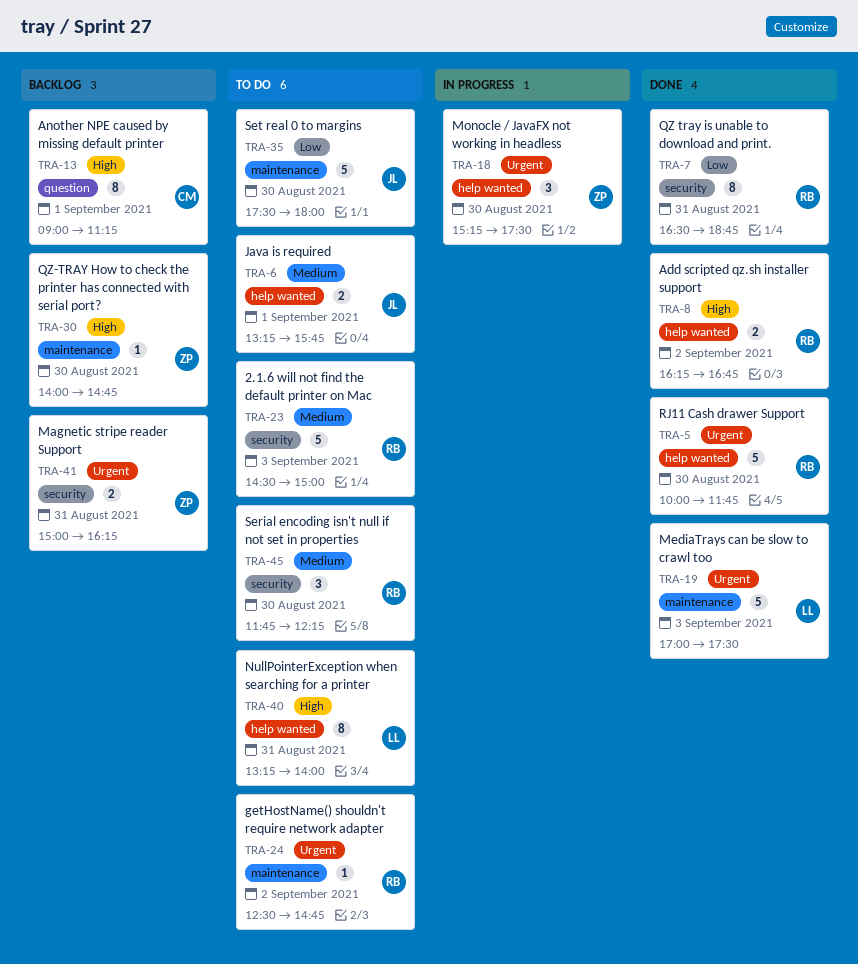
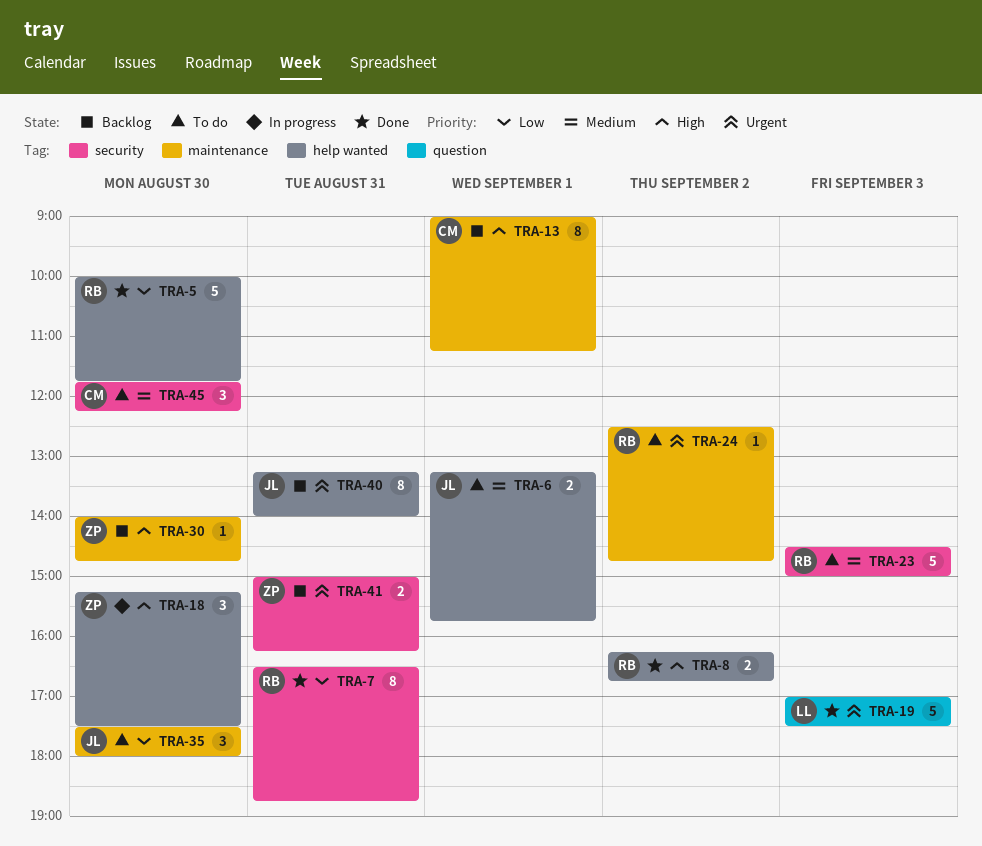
TRA-5, priority: Urgent -> Low
TRA-13, label: question -> maintenance
TRA-18, priority: Urgent -> High
TRA-19, label: maintenance -> question
TRA-35, estimate: 5 -> 3
TRA-40, status: To do -> Backlog
TRA-40, owner: LL -> JL
TRA-40, priority: High -> Urgent
TRA-45, owner: RB -> CM

